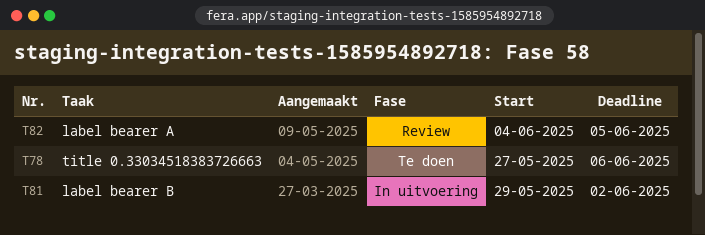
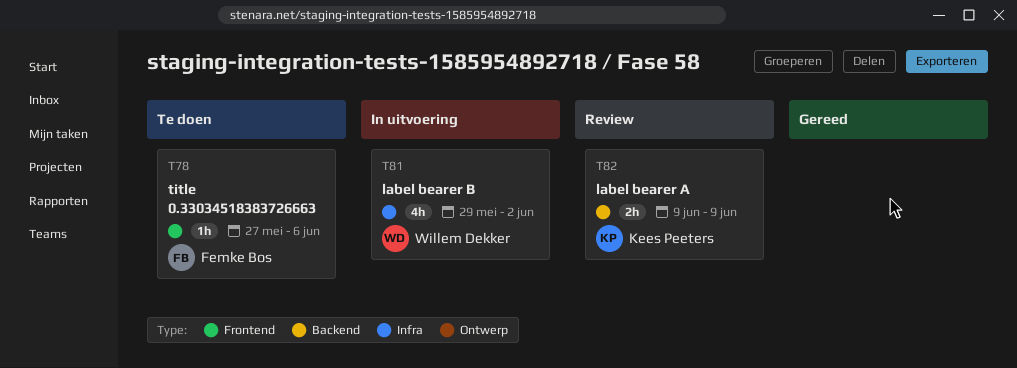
T82, start: Jun 4 -> Jun 9
T82, due: Jun 5 -> Jun 9

